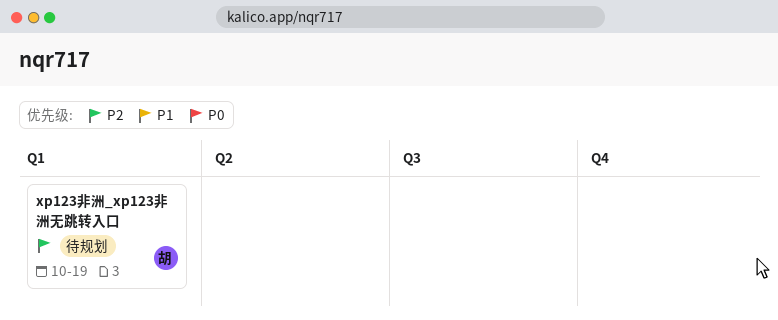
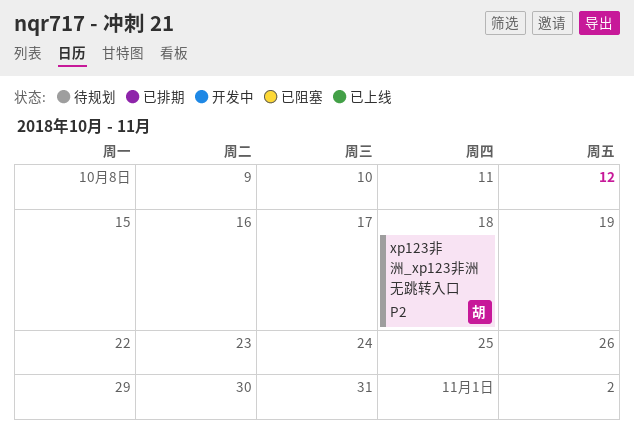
xp123非洲_xp123非洲无跳转入口, due: Oct 19 -> Oct 18

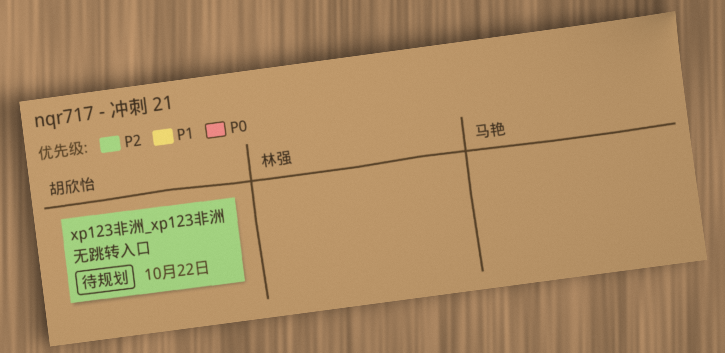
xp123非洲_xp123非洲无跳转入口, due: Oct 18 -> Oct 22

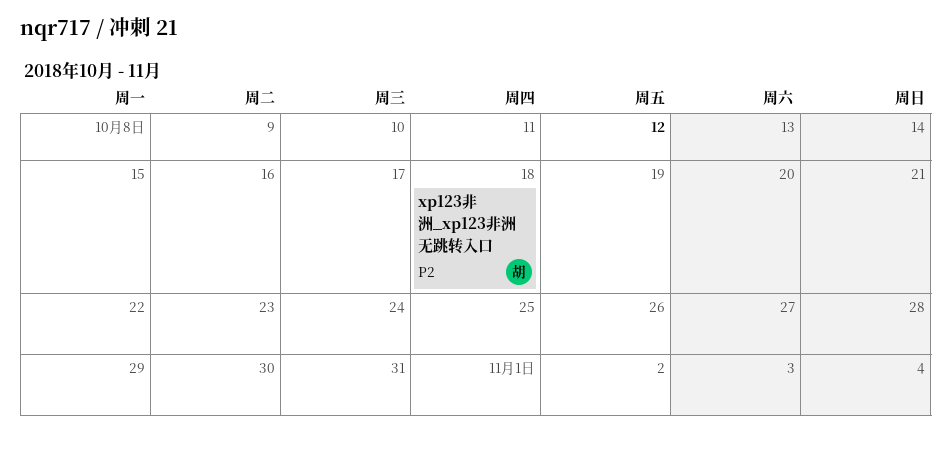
xp123非洲_xp123非洲无跳转入口, due: Oct 22 -> Oct 18

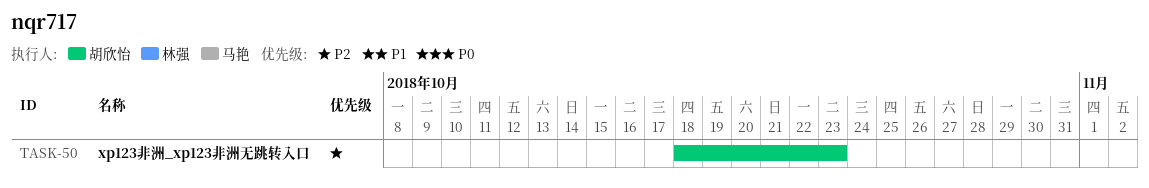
xp123非洲_xp123非洲无跳转入口, due: Oct 18 -> Oct 23

